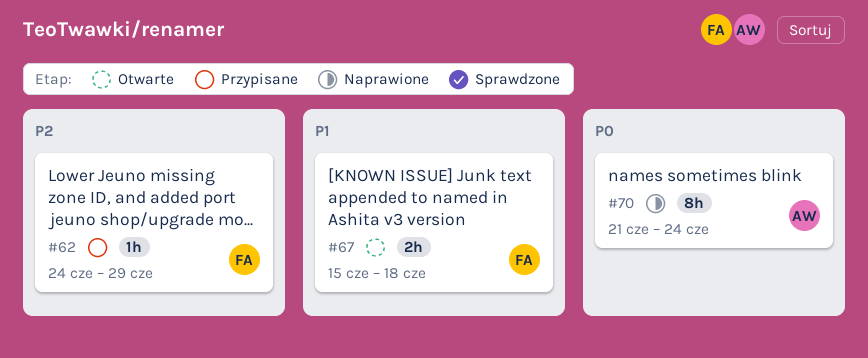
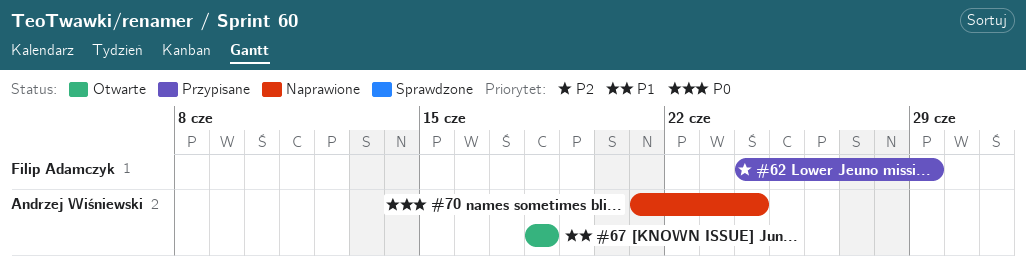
#67, owner: Filip Adamczyk -> Andrzej Wiśniewski
#67, start: Jun 15 -> Jun 18

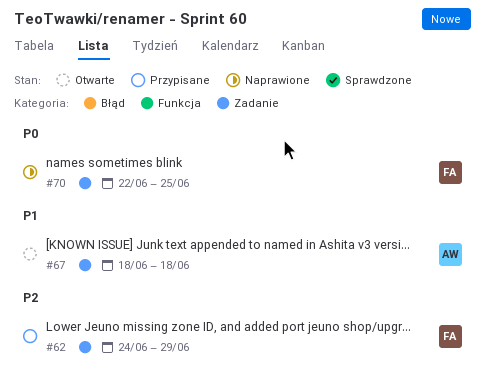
#70, owner: Andrzej Wiśniewski -> Filip Adamczyk
#70, start: Jun 21 -> Jun 22
#70, due: Jun 24 -> Jun 25

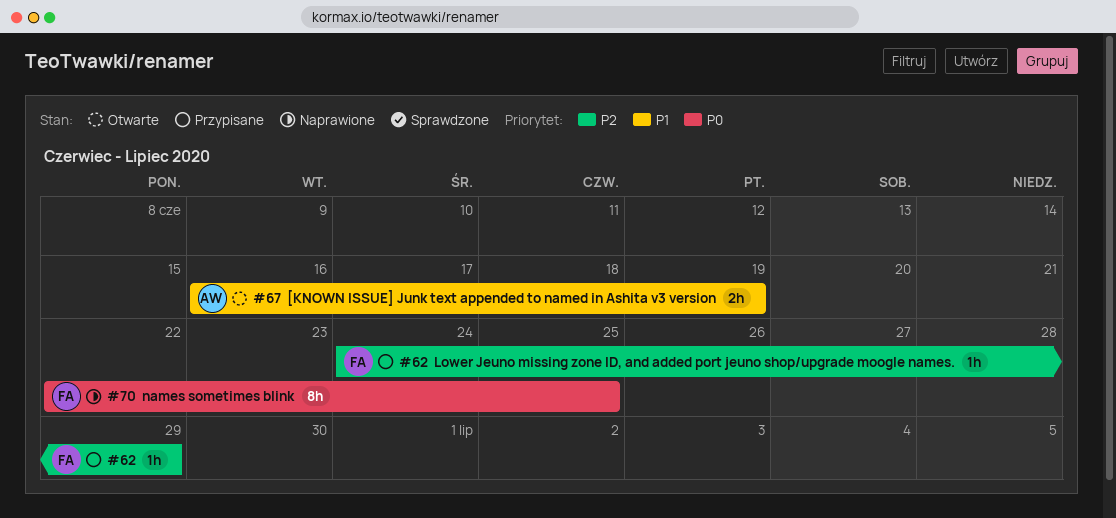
#67, start: Jun 18 -> Jun 16
#67, due: Jun 18 -> Jun 19

